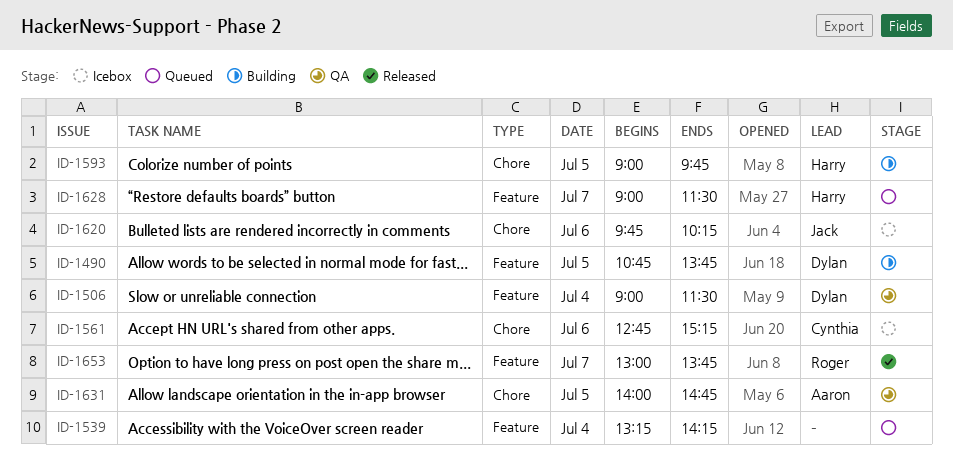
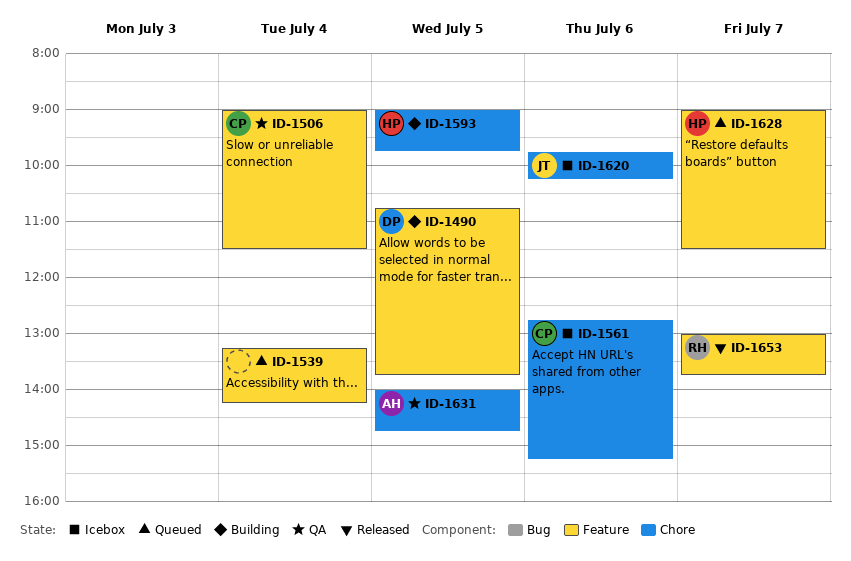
ID-1506, owner: Dylan -> Cynthia

